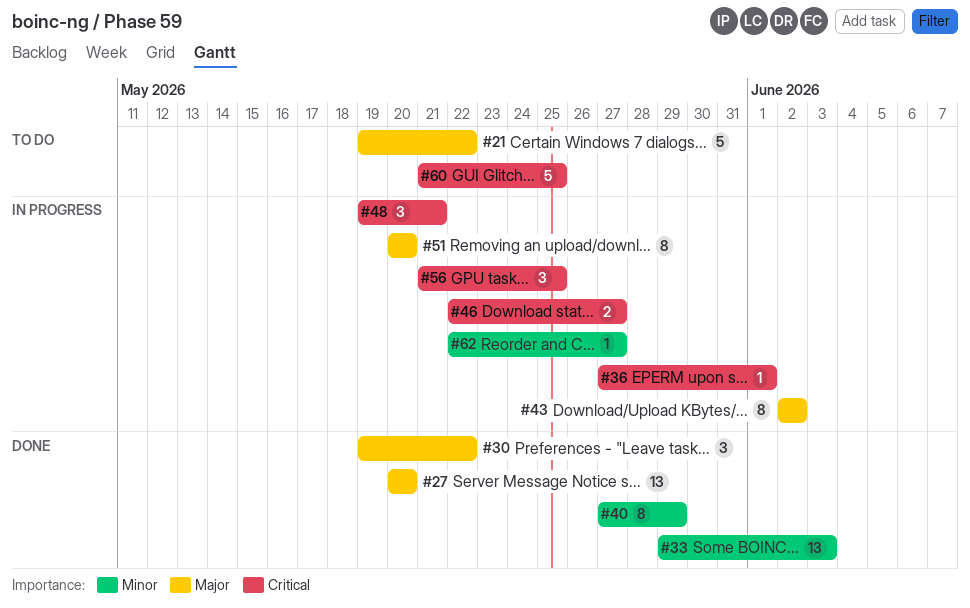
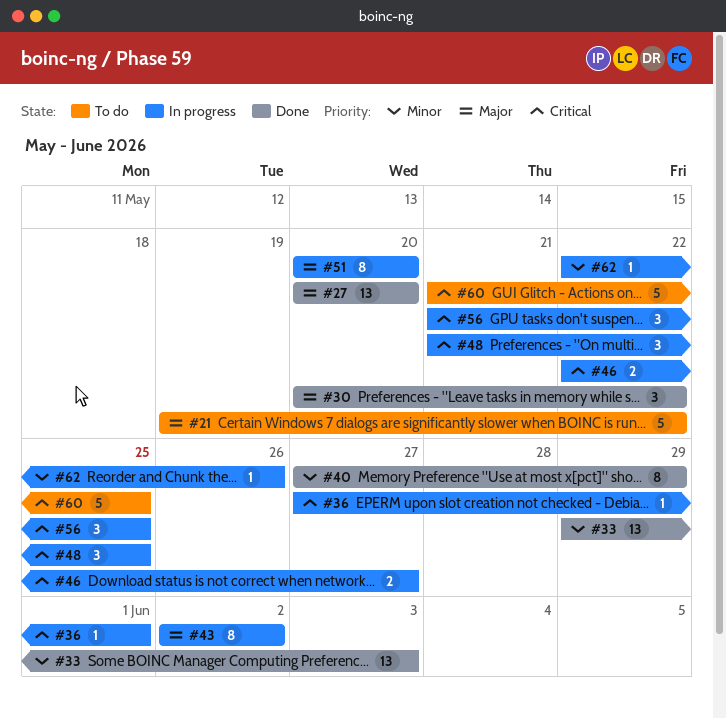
#30, start: May 19 -> May 20
#48, start: May 19 -> May 21
#48, due: May 21 -> May 25
#62, due: May 27 -> May 26

